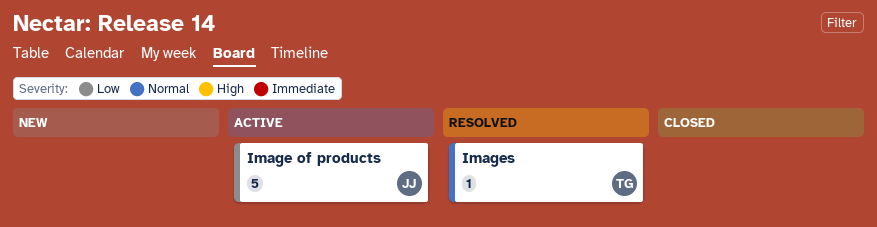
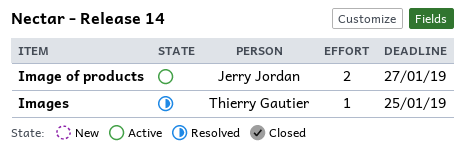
Image of products, estimate: 5 -> 2

